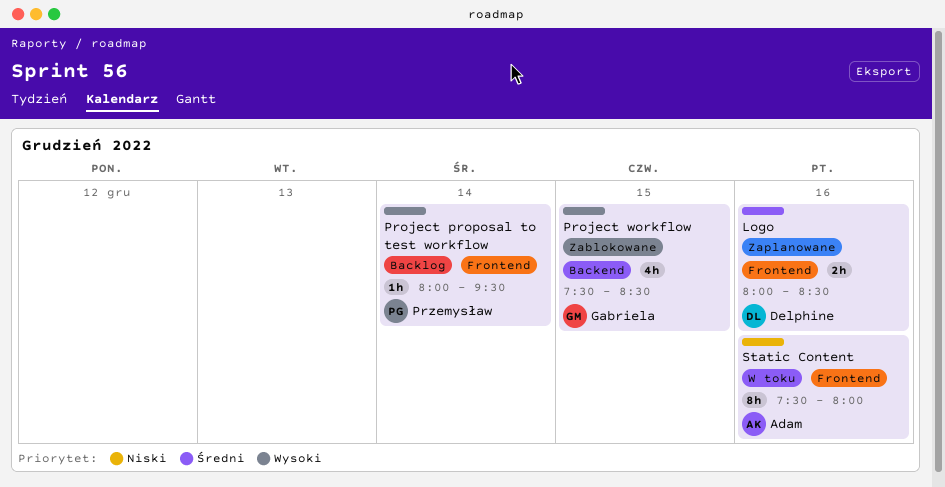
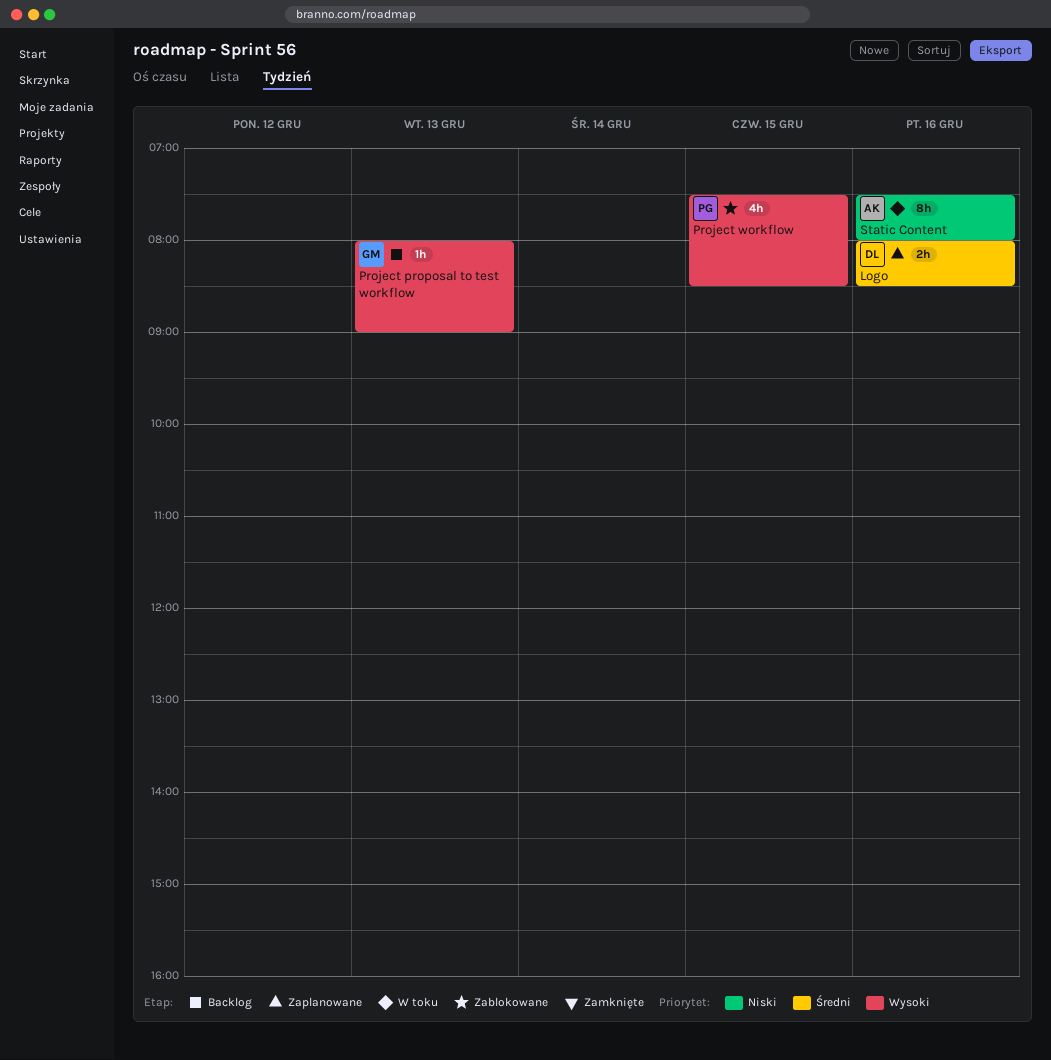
Project proposal to test workflow, owner: Przemysław -> Gabriela
Project proposal to test workflow, day: Dec 14 -> Dec 13
Project proposal to test workflow, ends: 09:30 -> 09:00
Project workflow, owner: Gabriela -> Przemysław

